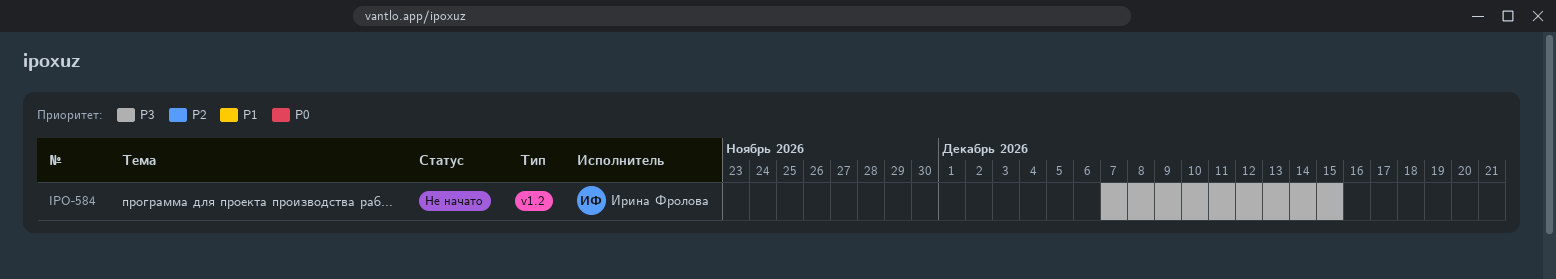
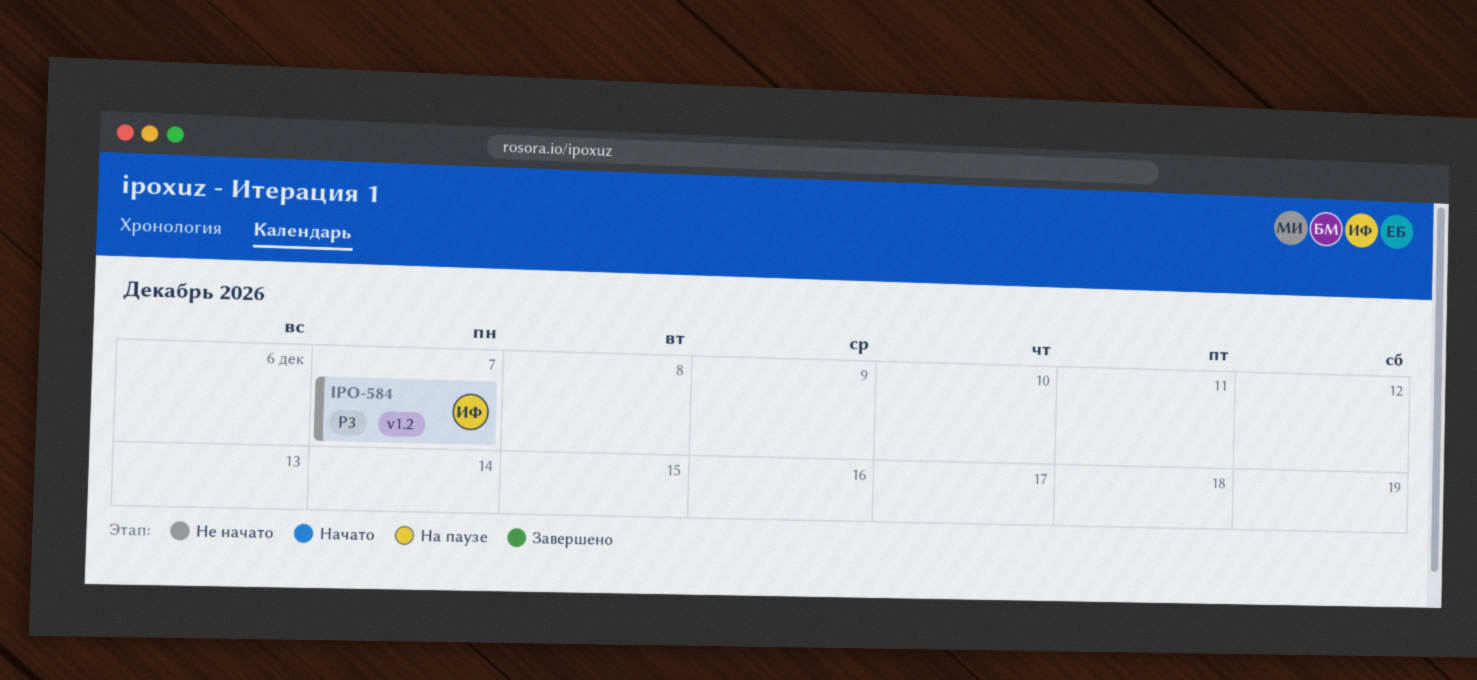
IPO-584, due: Dec 15 -> Dec 7

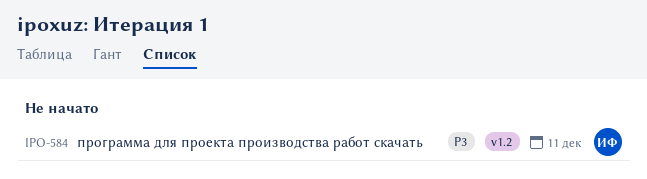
IPO-584, due: Dec 7 -> Dec 11

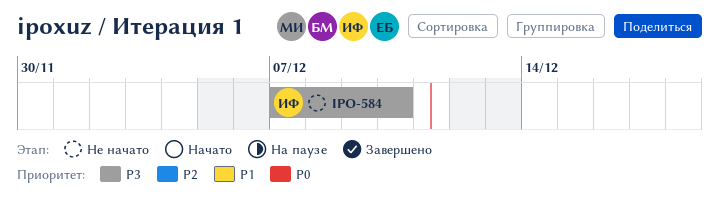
IPO-584, due: Dec 11 -> Dec 10

